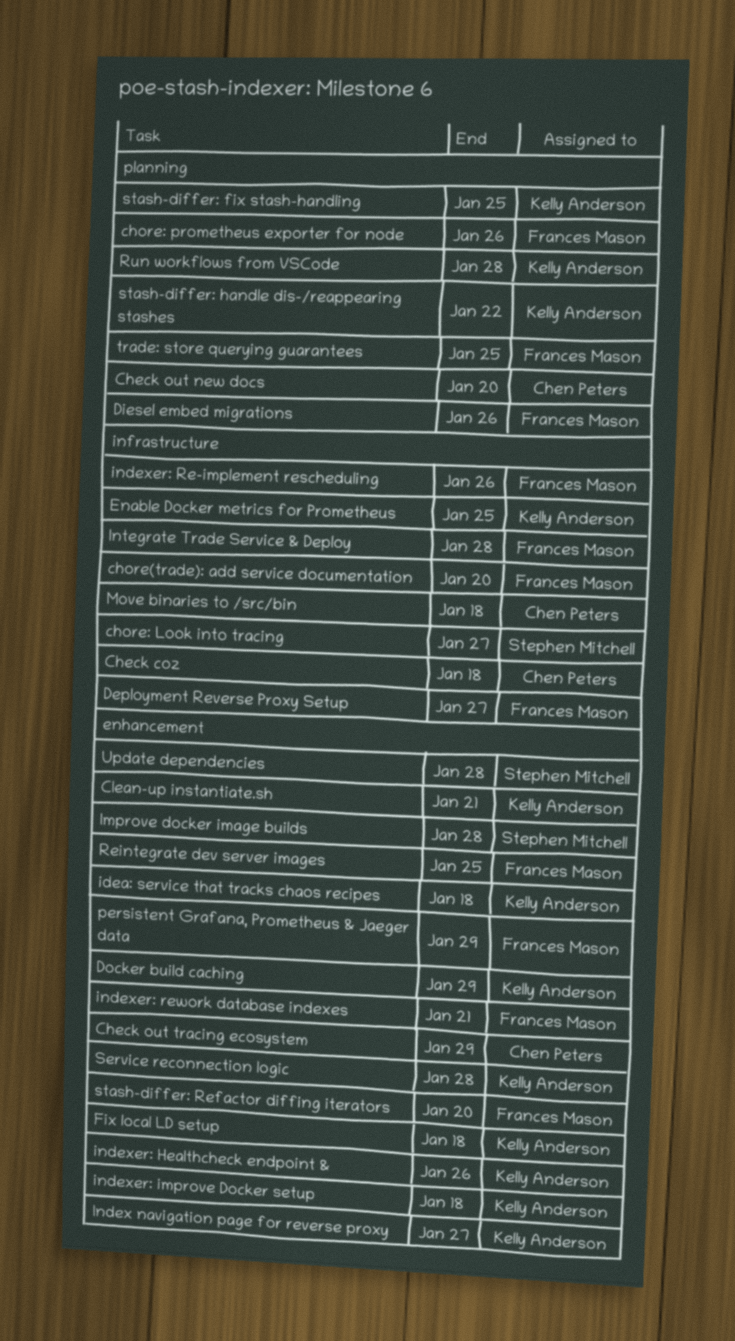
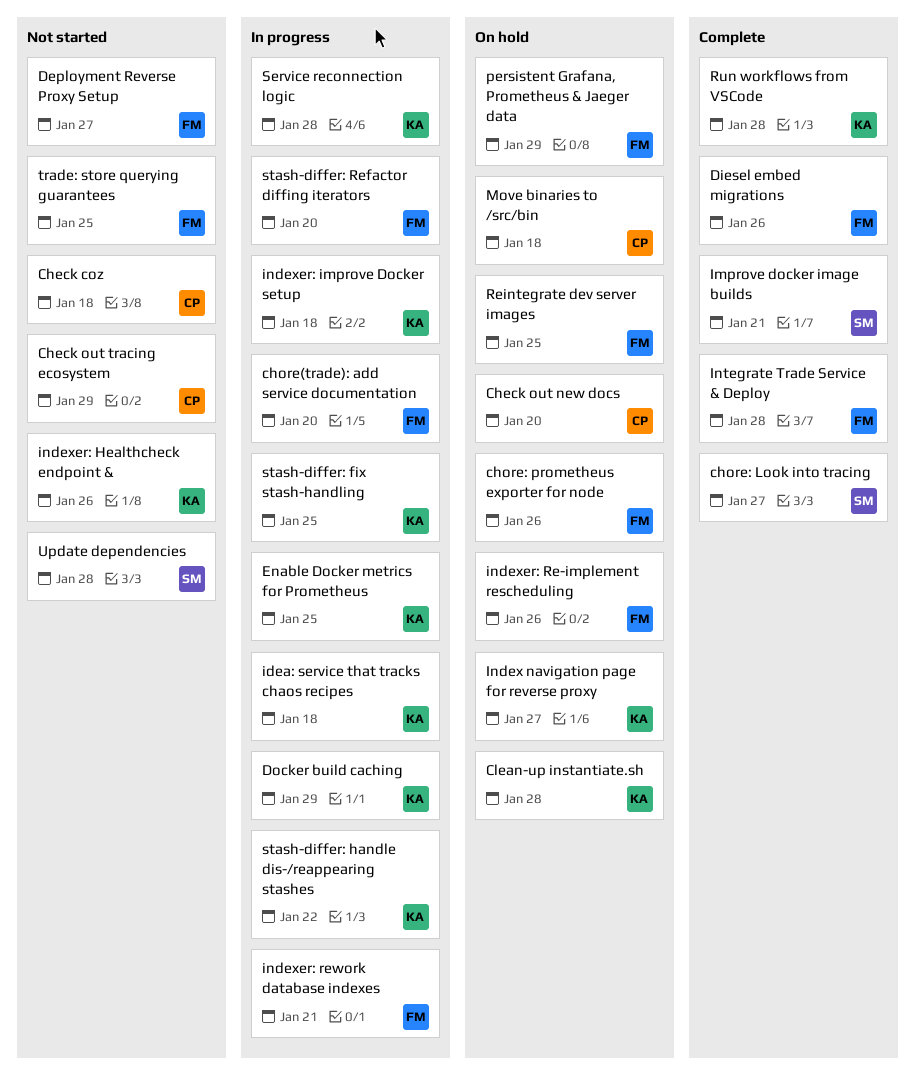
Clean-up instantiate.sh, due: Jan 21 -> Jan 28
Fix local LD setup: present -> none
Improve docker image builds, due: Jan 28 -> Jan 21

